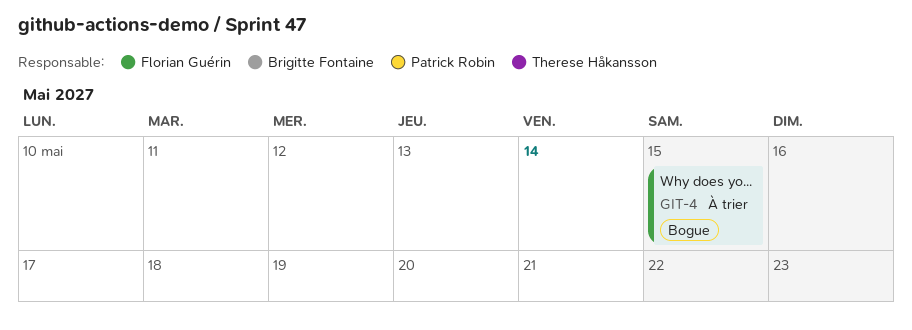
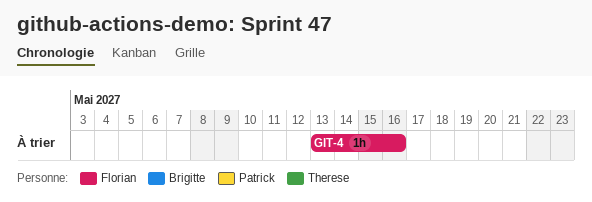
GIT-4, due: May 15 -> May 16

